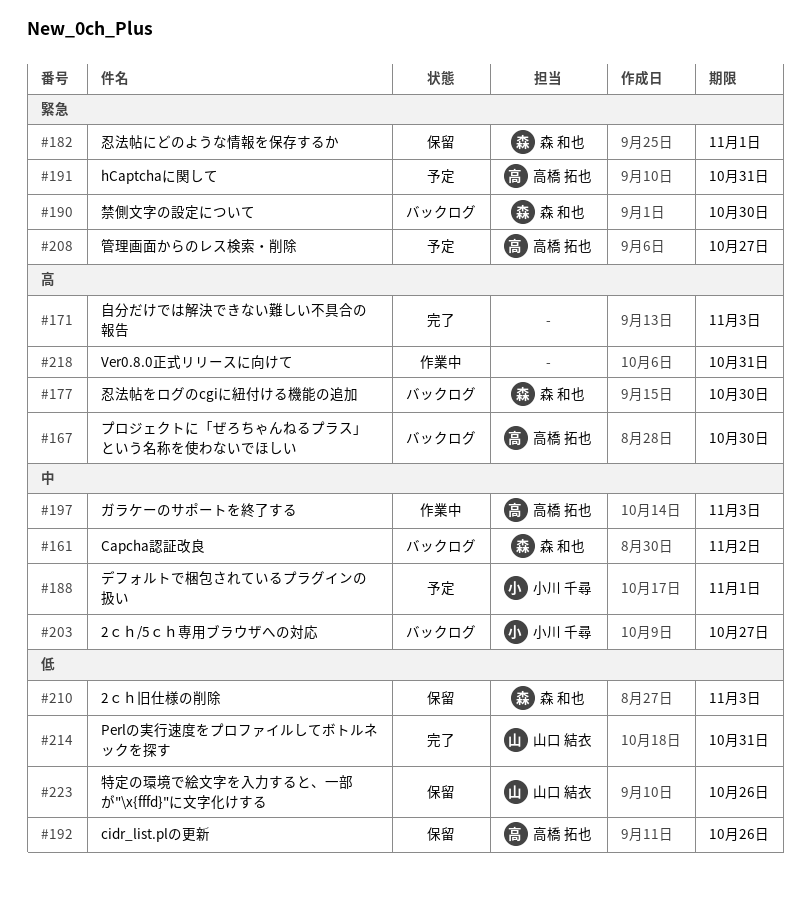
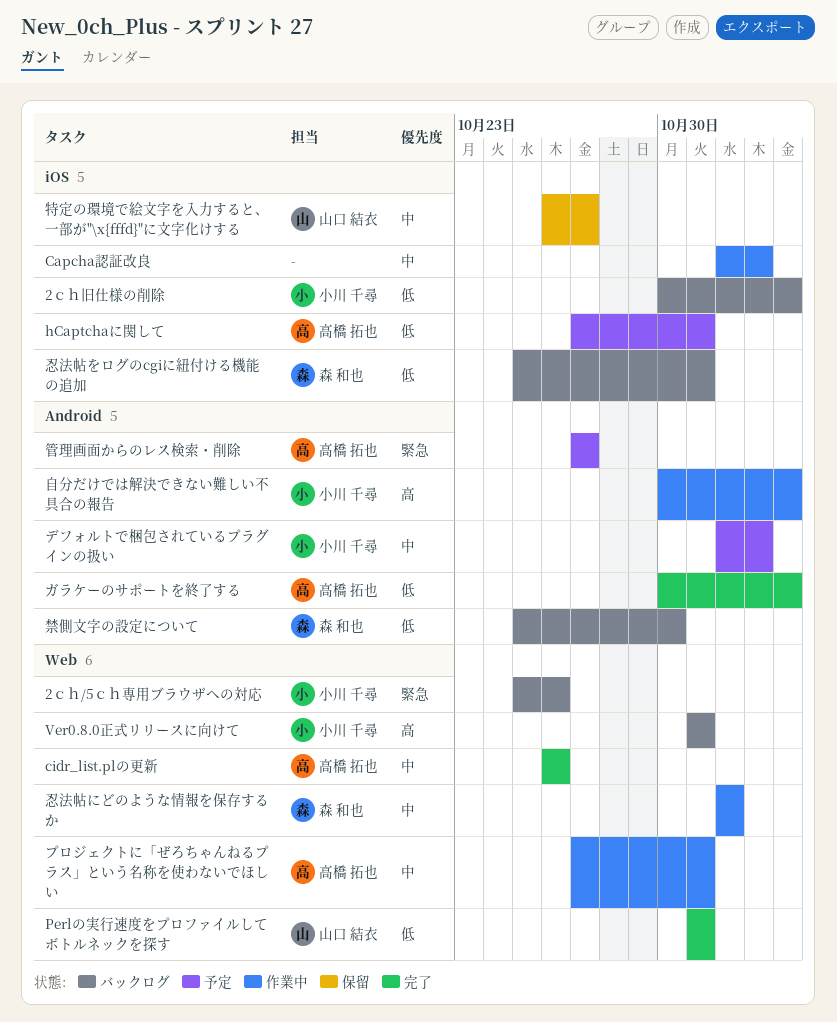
2ｃｈ/5ｃｈ専用ブラウザへの対応, priority: 中 -> 緊急
2ｃｈ/5ｃｈ専用ブラウザへの対応, due: Oct 27 -> Oct 26
2ｃｈ旧仕様の削除, status: 保留 -> バックログ
2ｃｈ旧仕様の削除, owner: 森 和也 -> 小川 千尋
Capcha認証改良, status: バックログ -> 作業中
Capcha認証改良, owner: 森 和也 -> none
cidr_list.plの更新, status: 保留 -> 完了
cidr_list.plの更新, priority: 低 -> 中
hCaptchaに関して, priority: 緊急 -> 低
Ver0.8.0正式リリースに向けて, status: 作業中 -> バックログ
Ver0.8.0正式リリースに向けて, owner: none -> 小川 千尋
ガラケーのサポートを終了する, status: 作業中 -> 完了
ガラケーのサポートを終了する, priority: 中 -> 低
デフォルトで梱包されているプラグインの扱い, due: Nov 1 -> Nov 2
プロジェクトに「ぜろちゃんねるプラス」という名称を使わないでほしい, status: バックログ -> 作業中
プロジェクトに「ぜろちゃんねるプラス」という名称を使わないでほしい, priority: 高 -> 中
プロジェクトに「ぜろちゃんねるプラス」という名称を使わないでほしい, due: Oct 30 -> Oct 31
忍法帖にどのような情報を保存するか, status: 保留 -> 作業中
忍法帖にどのような情報を保存するか, priority: 緊急 -> 中
忍法帖をログのcgiに紐付ける機能の追加, priority: 高 -> 低
忍法帖をログのcgiに紐付ける機能の追加, due: Oct 30 -> Oct 31
特定の環境で絵文字を入力すると、一部が"\x{fffd}"に文字化けする, priority: 低 -> 中
特定の環境で絵文字を入力すると、一部が"\x{fffd}"に文字化けする, due: Oct 26 -> Oct 27
禁側文字の設定について, priority: 緊急 -> 低
自分だけでは解決できない難しい不具合の報告, status: 完了 -> 作業中
自分だけでは解決できない難しい不具合の報告, owner: none -> 小川 千尋

